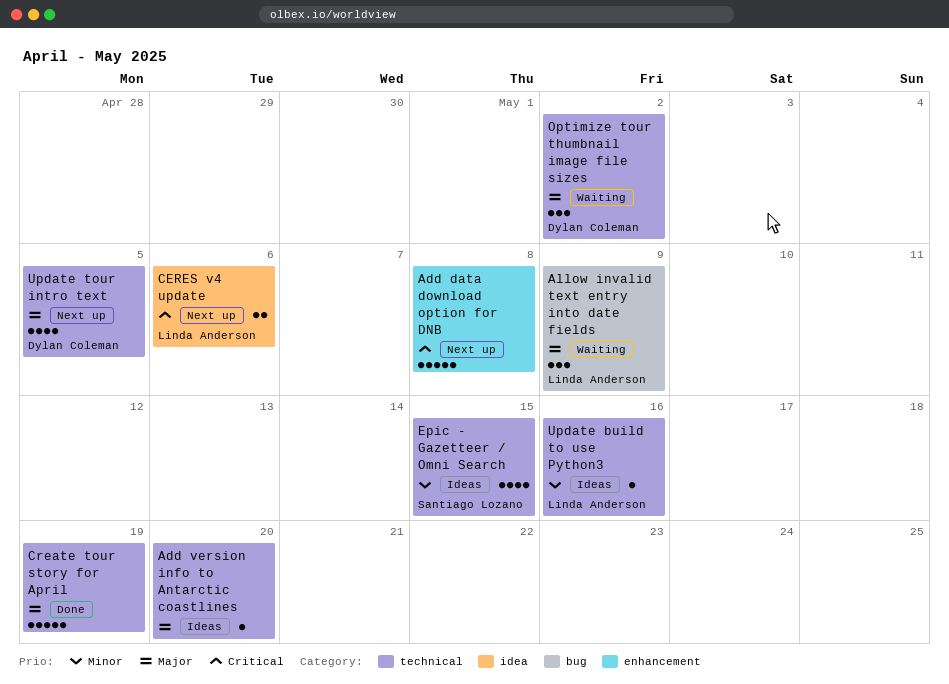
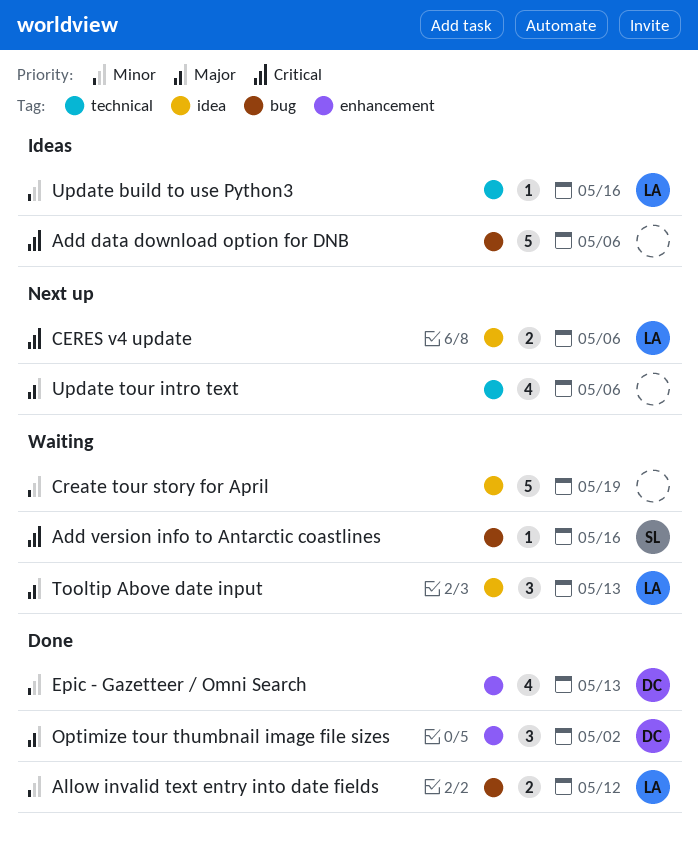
Add data download option for DNB, status: Next up -> Ideas
Add data download option for DNB, label: enhancement -> bug
Add data download option for DNB, due: May 8 -> May 6
Add version info to Antarctic coastlines, status: Ideas -> Waiting
Add version info to Antarctic coastlines, owner: none -> Santiago Lozano
Add version info to Antarctic coastlines, priority: Major -> Critical
Add version info to Antarctic coastlines, label: technical -> bug
Add version info to Antarctic coastlines, due: May 20 -> May 16
Allow invalid text entry into date fields, status: Waiting -> Done
Allow invalid text entry into date fields, priority: Major -> Minor
Allow invalid text entry into date fields, estimate: 3 -> 2
Allow invalid text entry into date fields, due: May 9 -> May 12
Create tour story for April, status: Done -> Waiting
Create tour story for April, priority: Major -> Minor
Create tour story for April, label: technical -> idea
Epic - Gazetteer / Omni Search, status: Ideas -> Done
Epic - Gazetteer / Omni Search, owner: Santiago Lozano -> Dylan Coleman
Epic - Gazetteer / Omni Search, label: technical -> enhancement
Epic - Gazetteer / Omni Search, due: May 15 -> May 13
Optimize tour thumbnail image file sizes, status: Waiting -> Done
Optimize tour thumbnail image file sizes, label: technical -> enhancement
Tooltip Above date input: none -> present
Update tour intro text, owner: Dylan Coleman -> none
Update tour intro text, due: May 5 -> May 6

